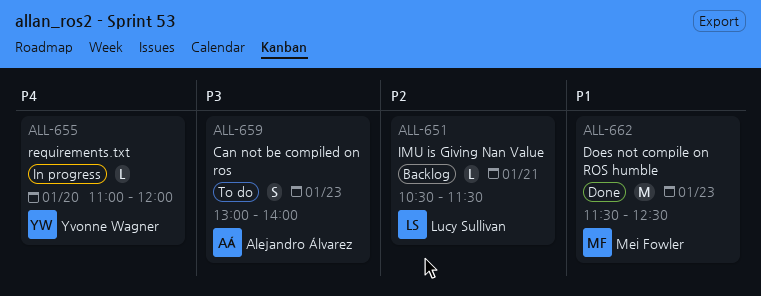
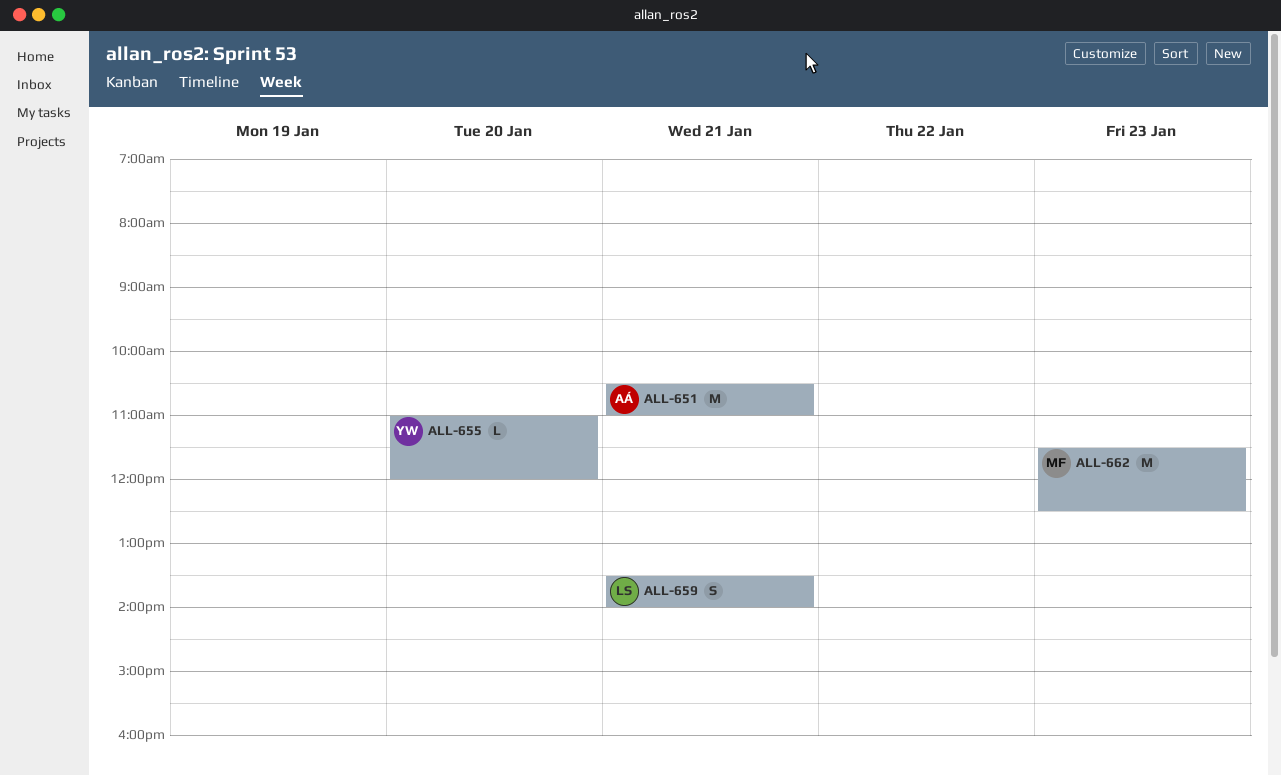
ALL-651, owner: Lucy Sullivan -> Alejandro Álvarez
ALL-651, estimate: L -> M
ALL-651, ends: 11:30 -> 11:00
ALL-659, owner: Alejandro Álvarez -> Lucy Sullivan
ALL-659, day: Jan 23 -> Jan 21
ALL-659, begins: 13:00 -> 13:30

